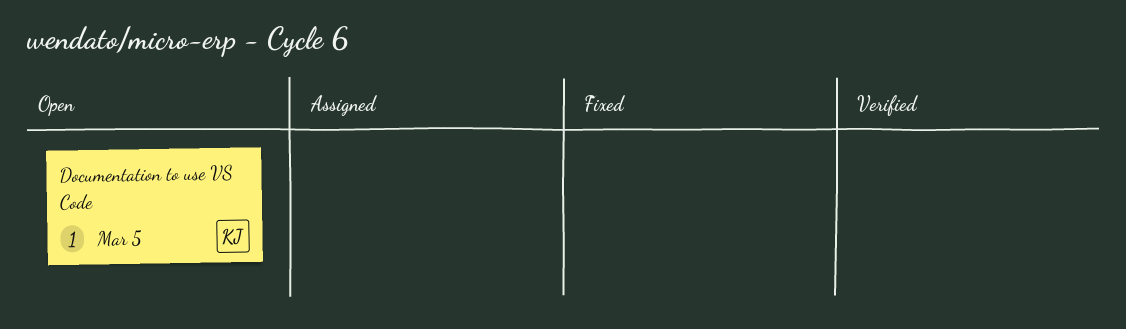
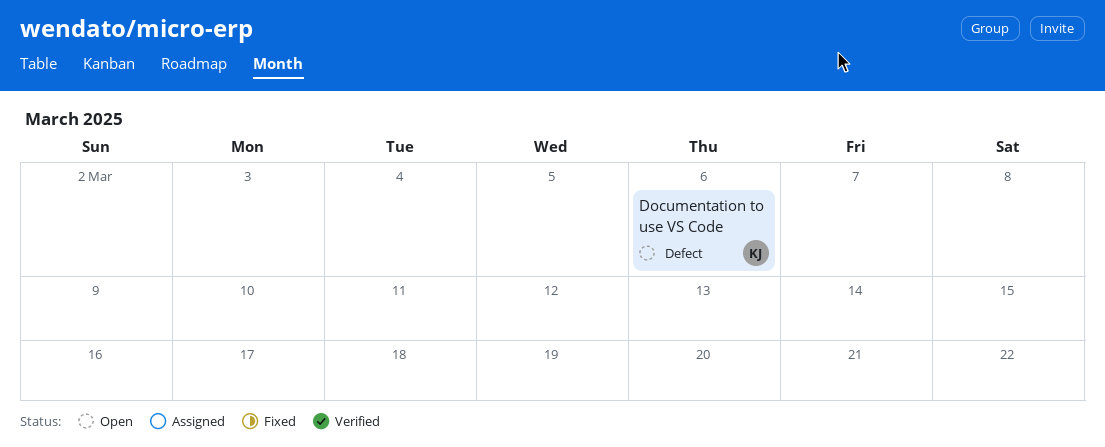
Documentation to use VS Code, due: Mar 5 -> Mar 6

